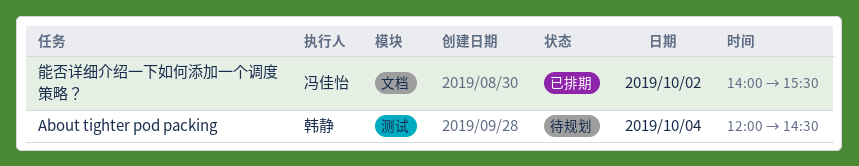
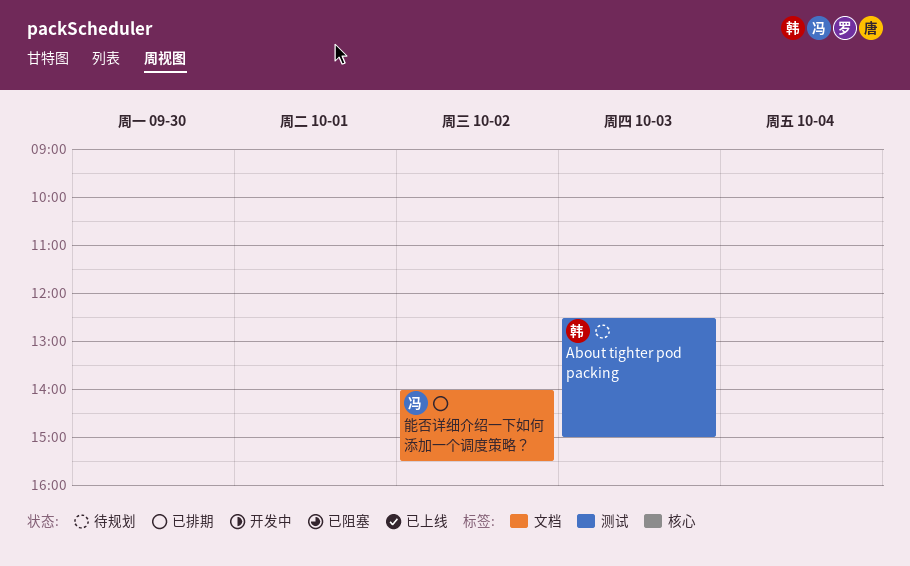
About tighter pod packing, day: Oct 4 -> Oct 3
About tighter pod packing, begins: 12:00 -> 12:30
About tighter pod packing, ends: 14:30 -> 15:00

